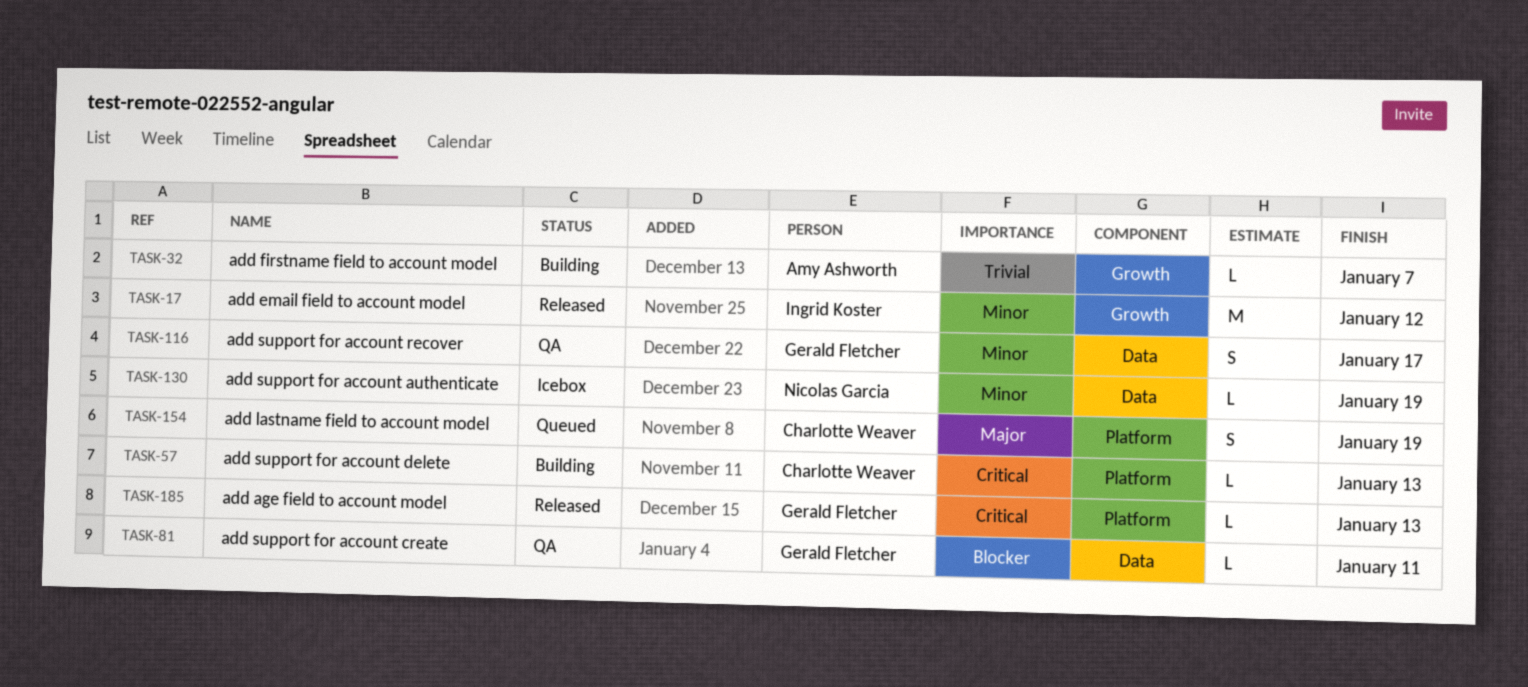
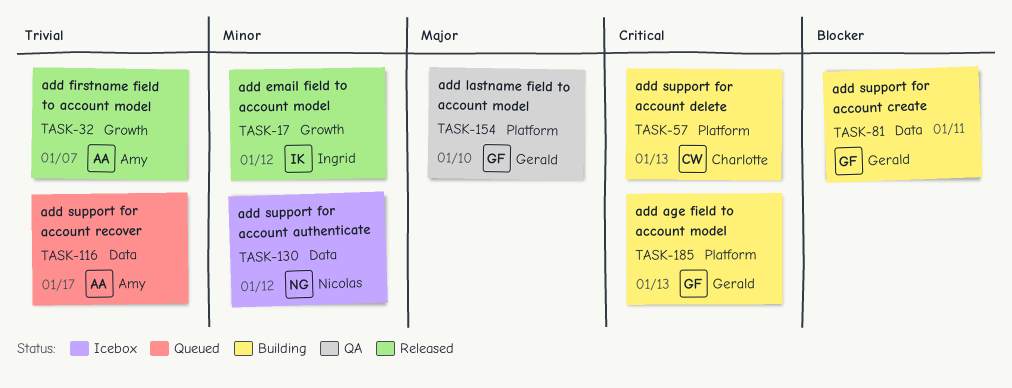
TASK-32, status: Building -> Released
TASK-81, status: QA -> Building
TASK-116, status: QA -> Queued
TASK-116, owner: Gerald Fletcher -> Amy Ashworth
TASK-116, priority: Minor -> Trivial
TASK-130, due: Jan 19 -> Jan 12
TASK-154, status: Queued -> QA
TASK-154, owner: Charlotte Weaver -> Gerald Fletcher
TASK-154, due: Jan 19 -> Jan 10
TASK-185, status: Released -> Building

